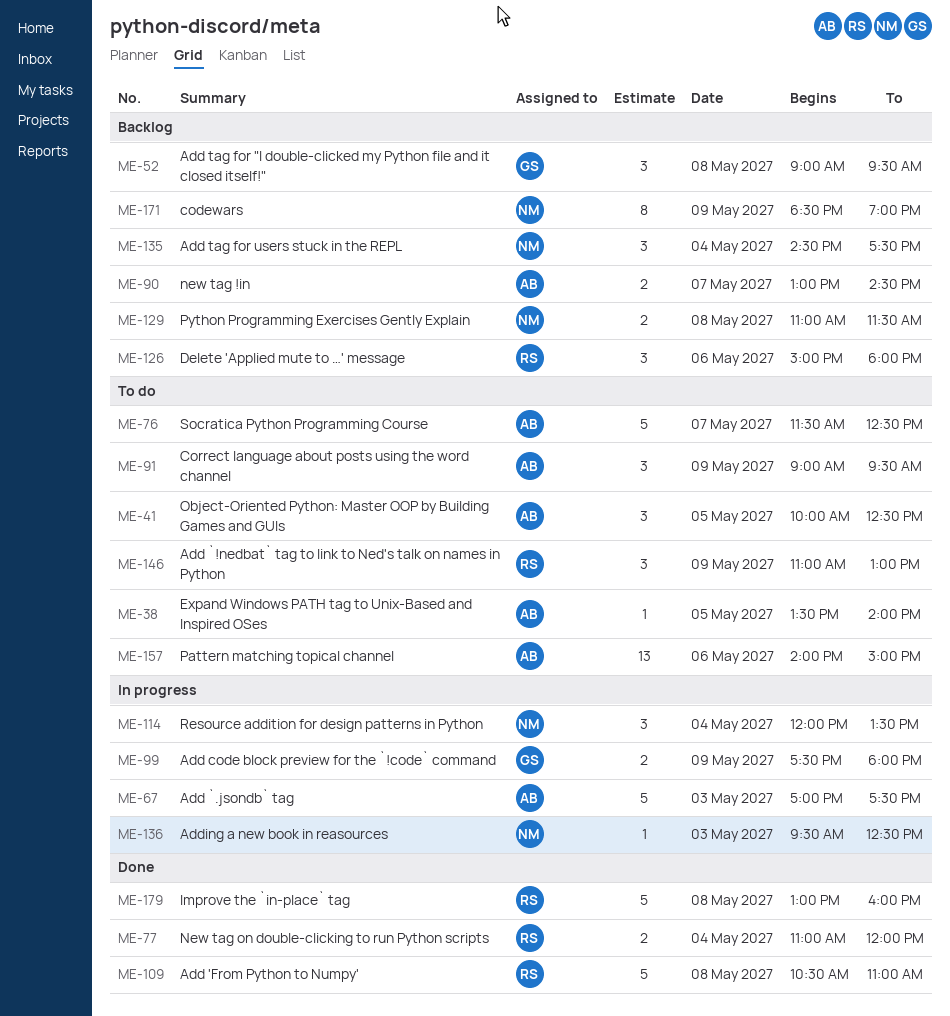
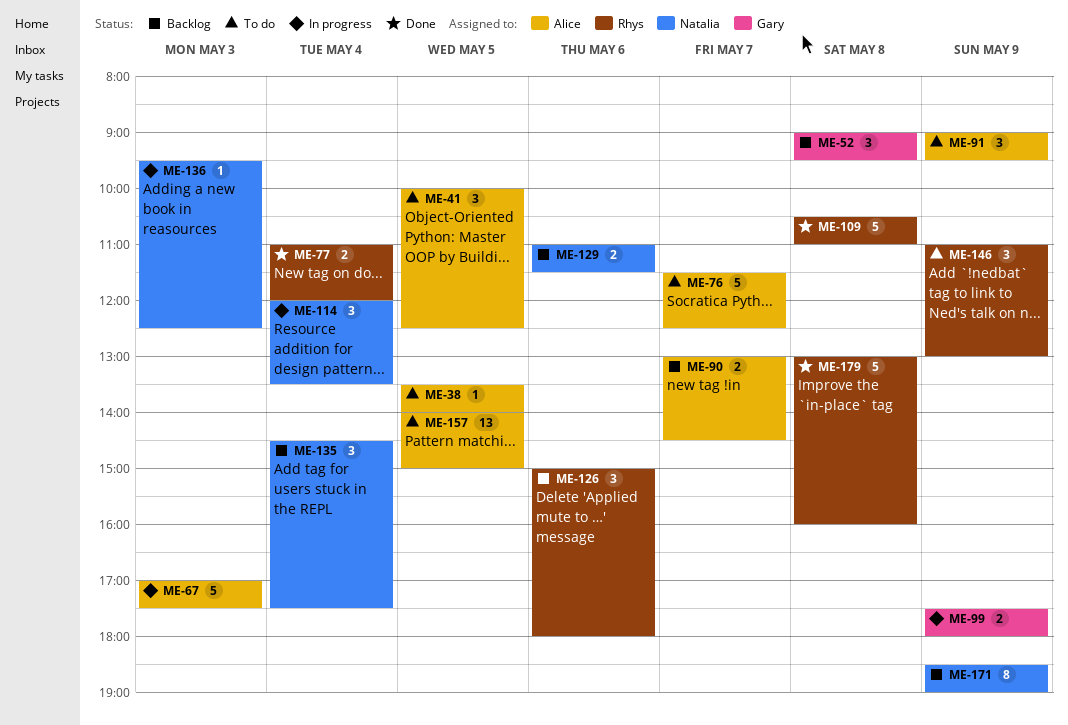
ME-129, day: May 8 -> May 6
ME-157, day: May 6 -> May 5

